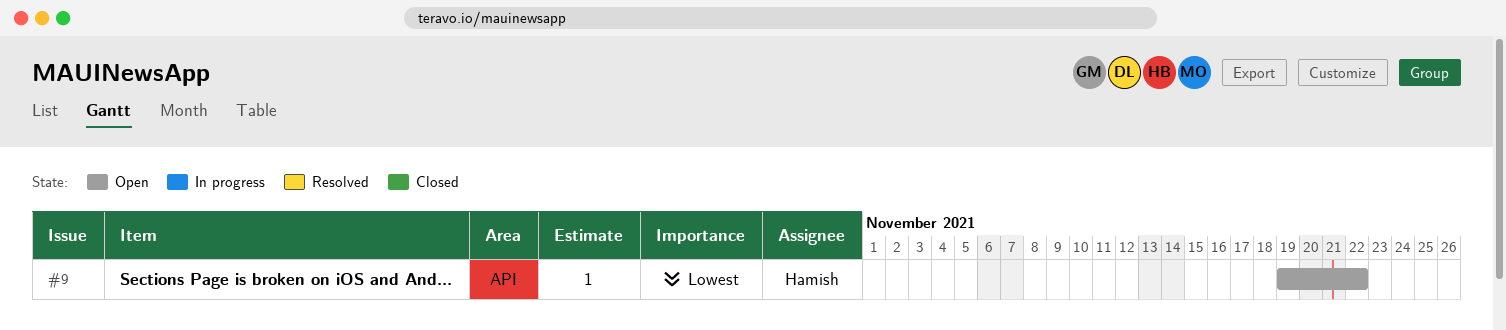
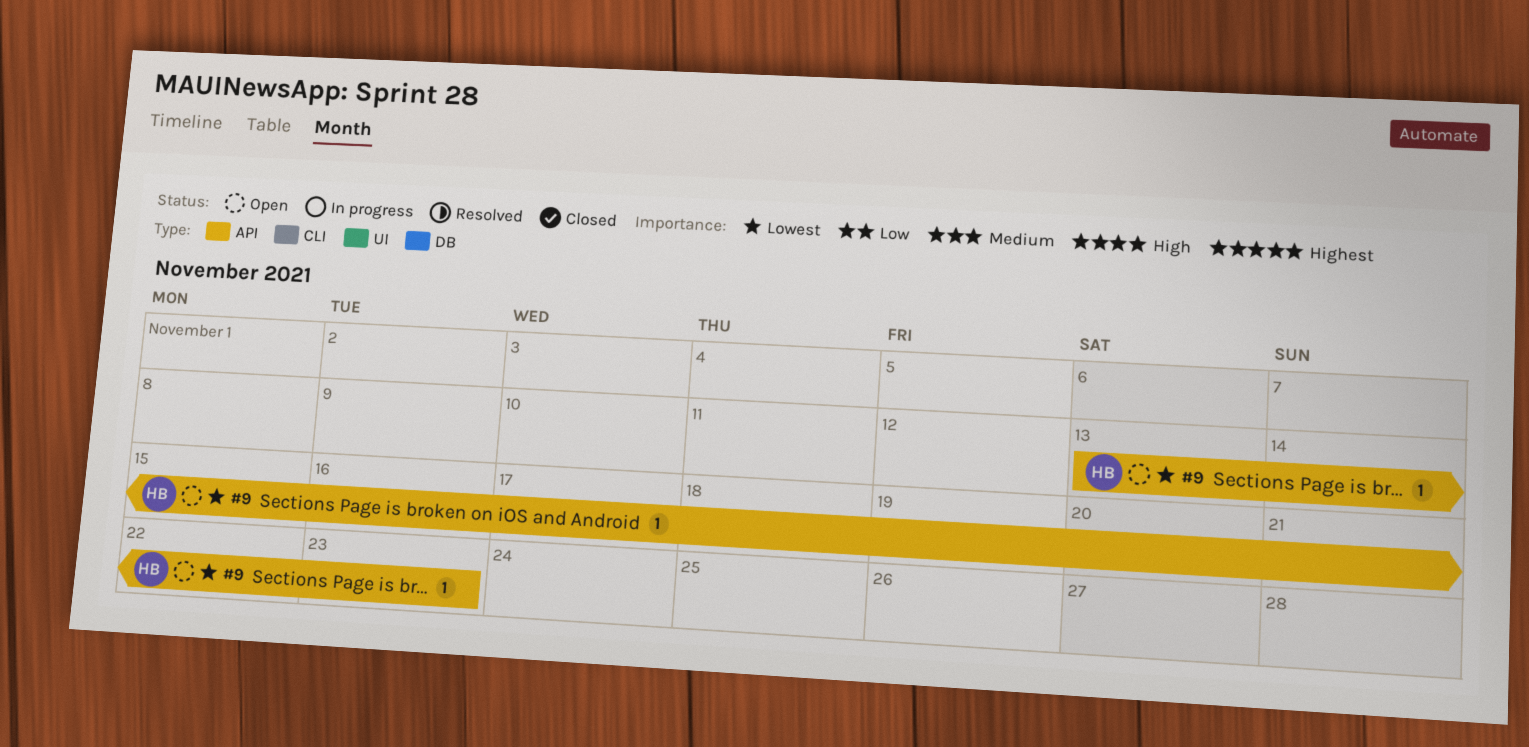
#9, start: Nov 19 -> Nov 13
#9, due: Nov 22 -> Nov 23

